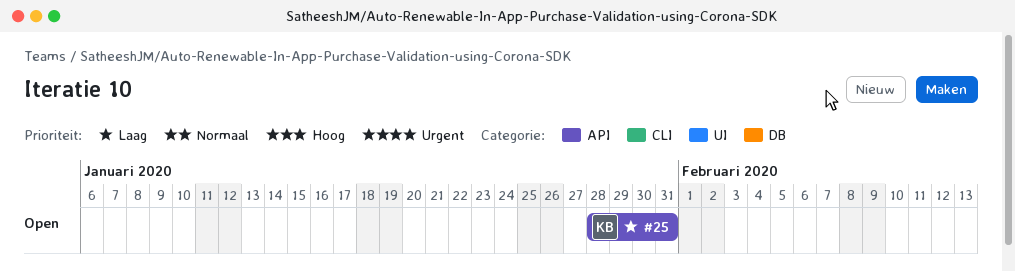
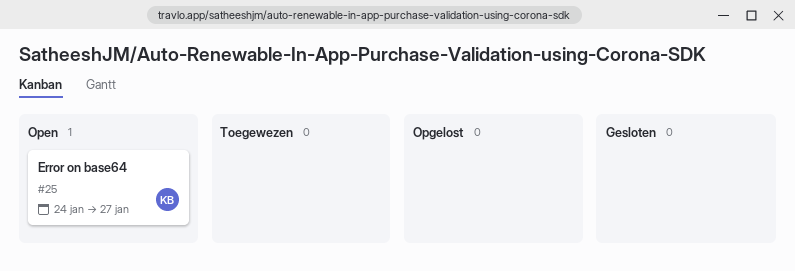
#25, start: Jan 28 -> Jan 24
#25, due: Jan 31 -> Jan 27

